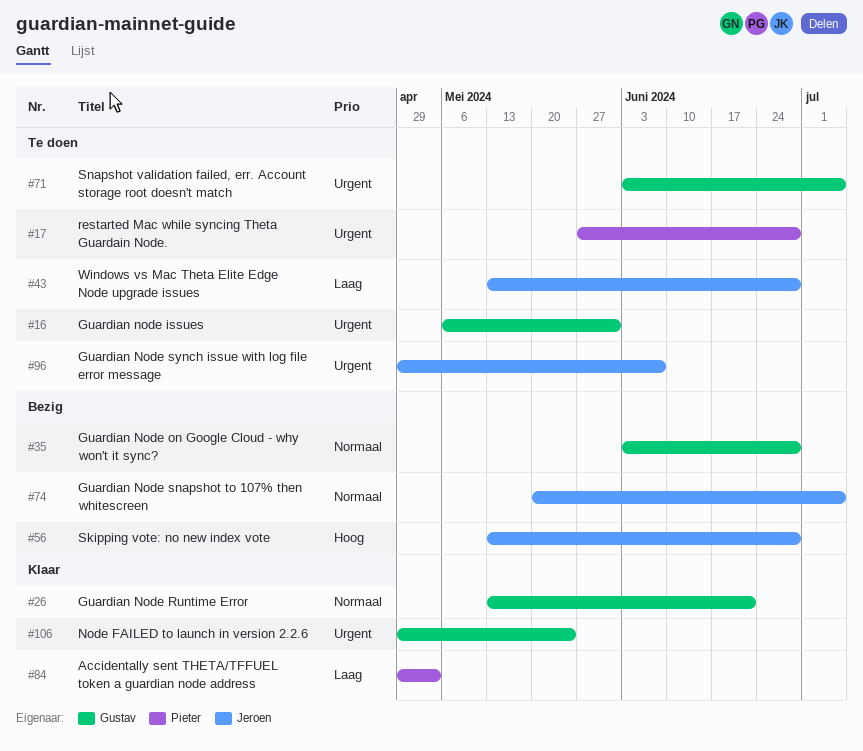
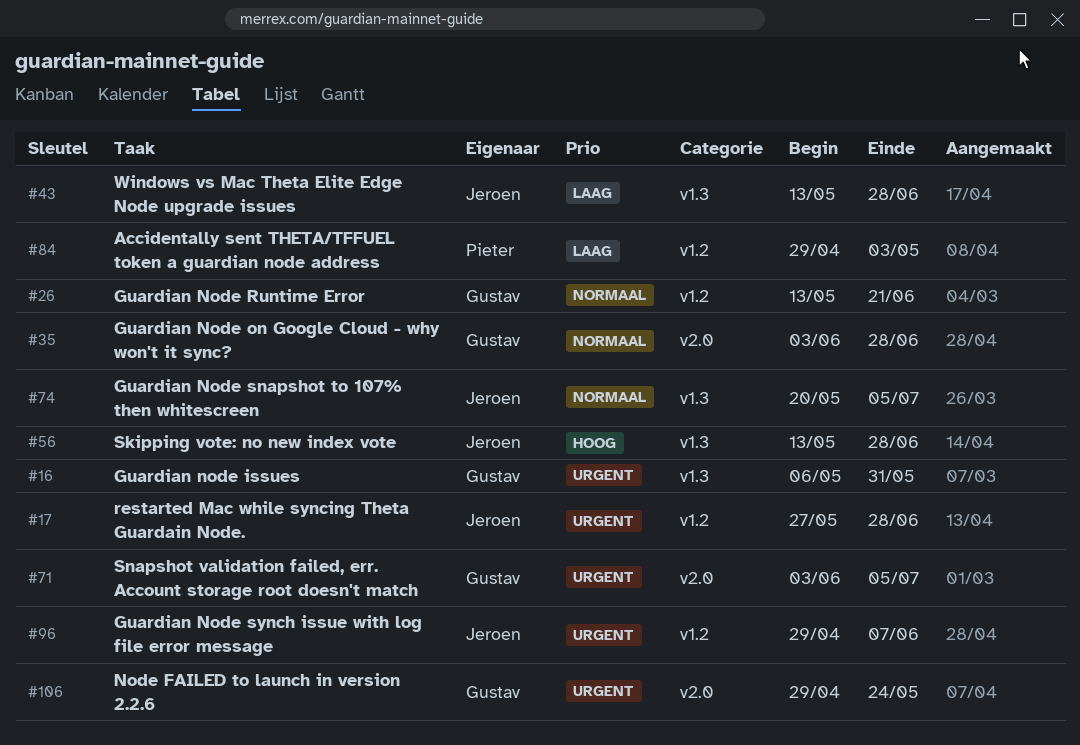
#17, owner: Pieter -> Jeroen

